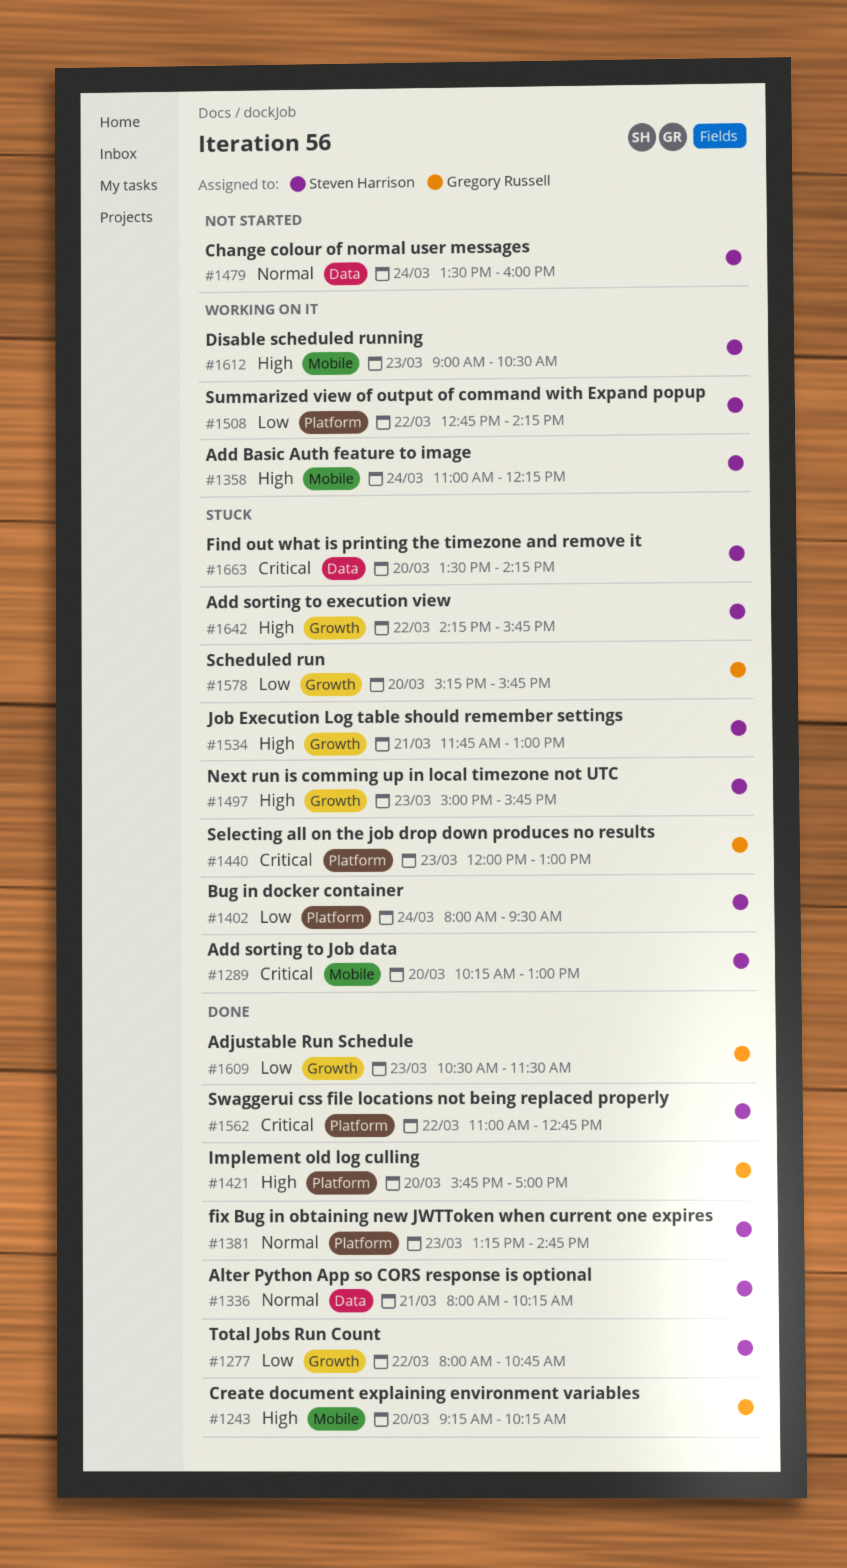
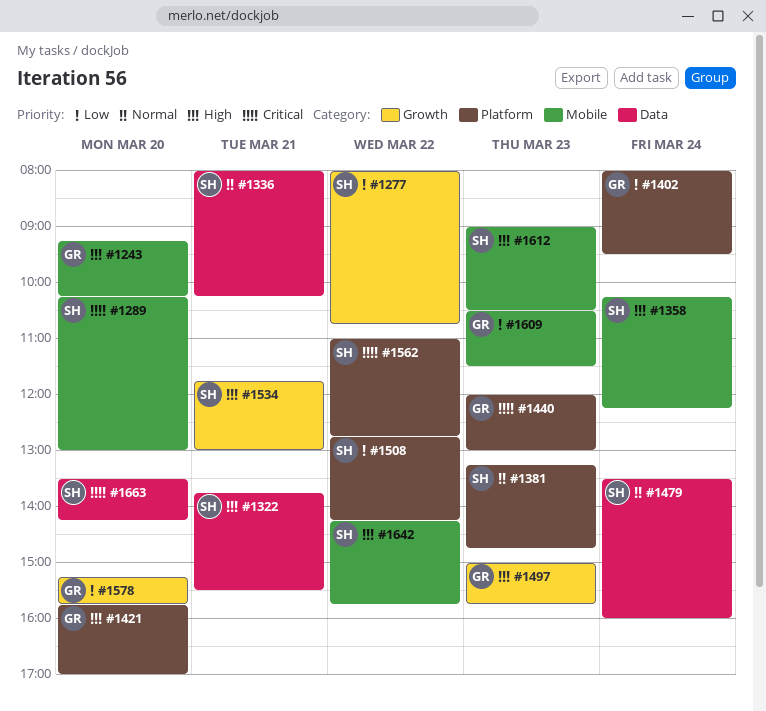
#1322: none -> present
#1358, begins: 11:00 -> 10:15
#1402, owner: Steven Harrison -> Gregory Russell
#1497, owner: Steven Harrison -> Gregory Russell
#1609, label: Growth -> Mobile
#1642, label: Growth -> Mobile

